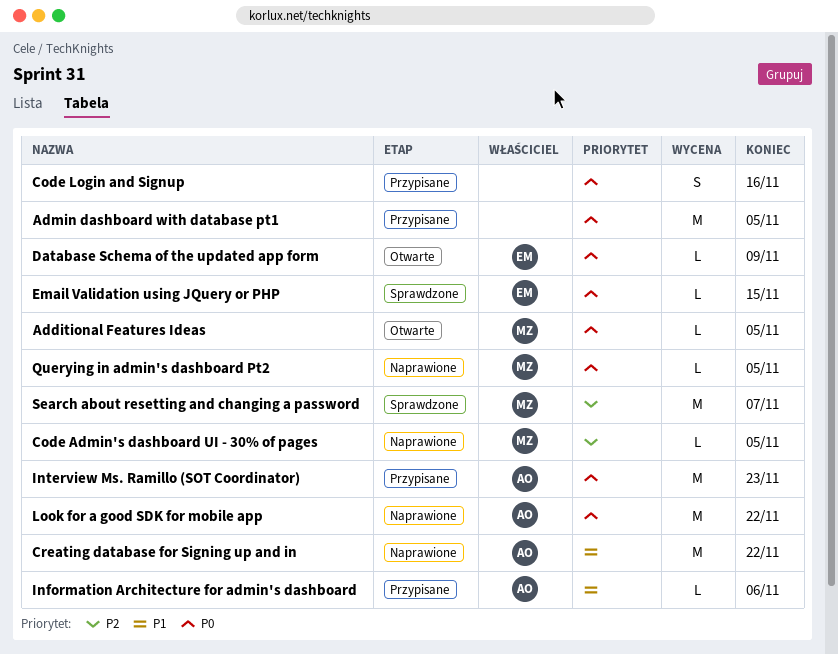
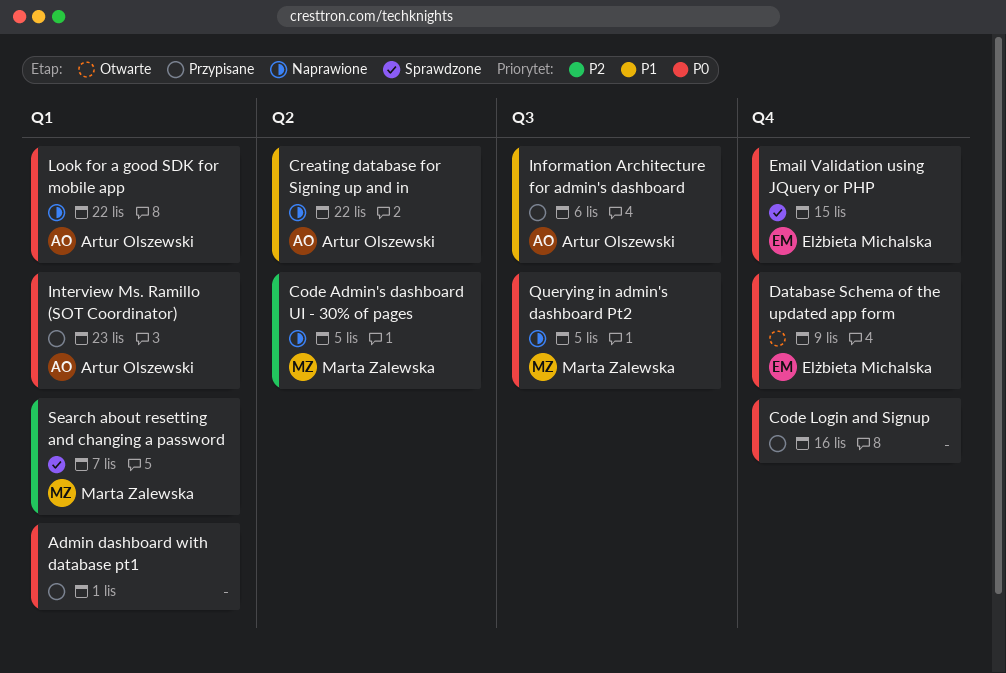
Additional Features Ideas: present -> none
Admin dashboard with database pt1, due: Nov 5 -> Nov 1

